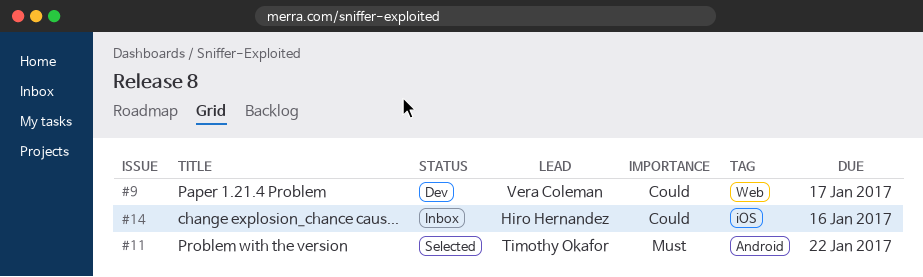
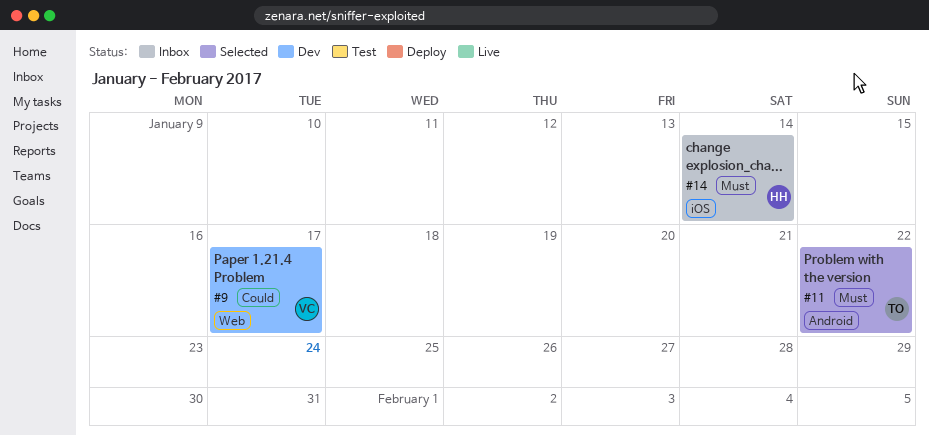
#14, priority: Could -> Must
#14, due: Jan 16 -> Jan 14

